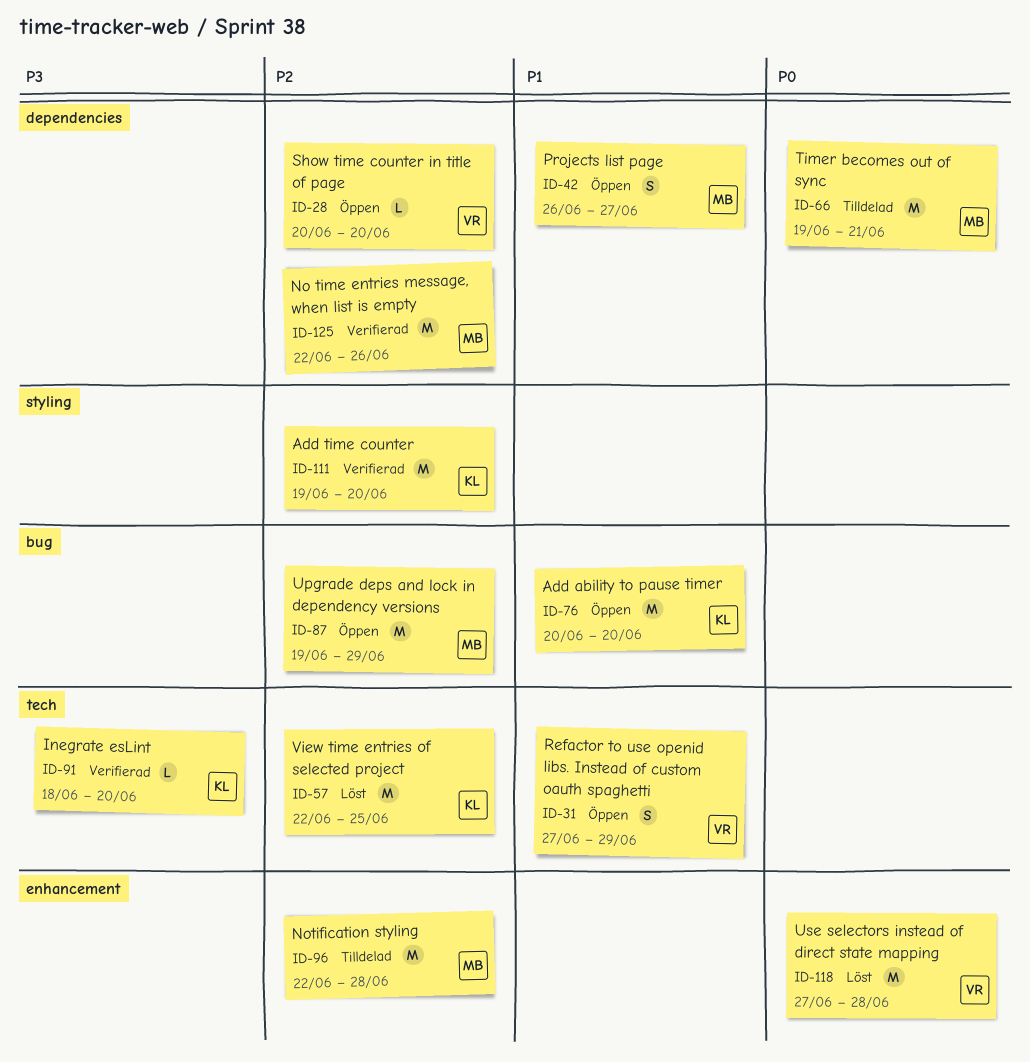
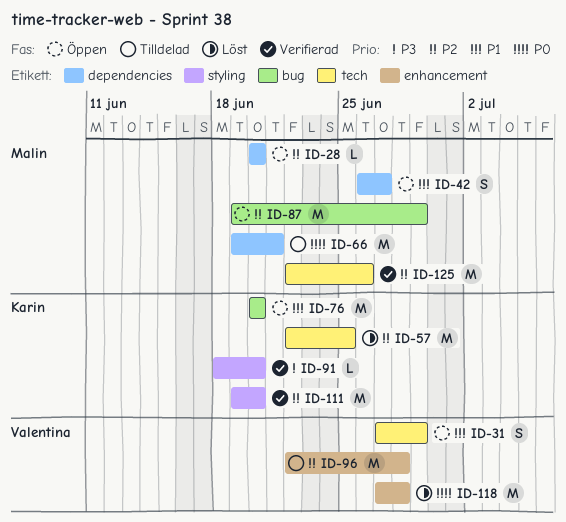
ID-28, owner: Valentina -> Malin
ID-91, label: tech -> styling
ID-96, owner: Malin -> Valentina
ID-125, label: dependencies -> tech

